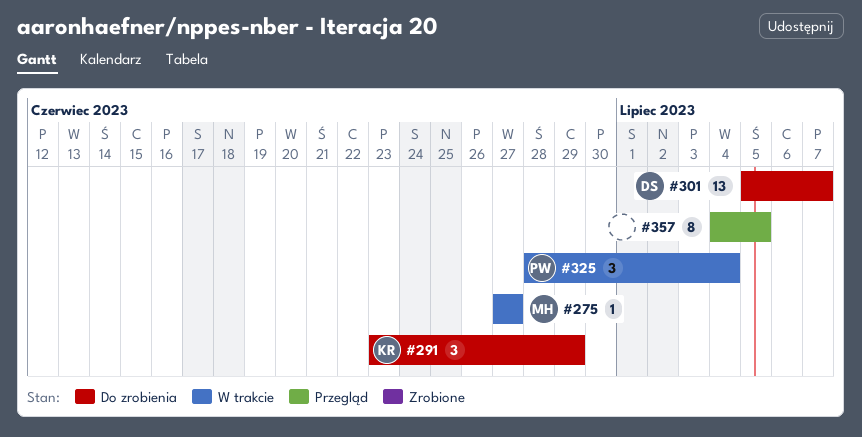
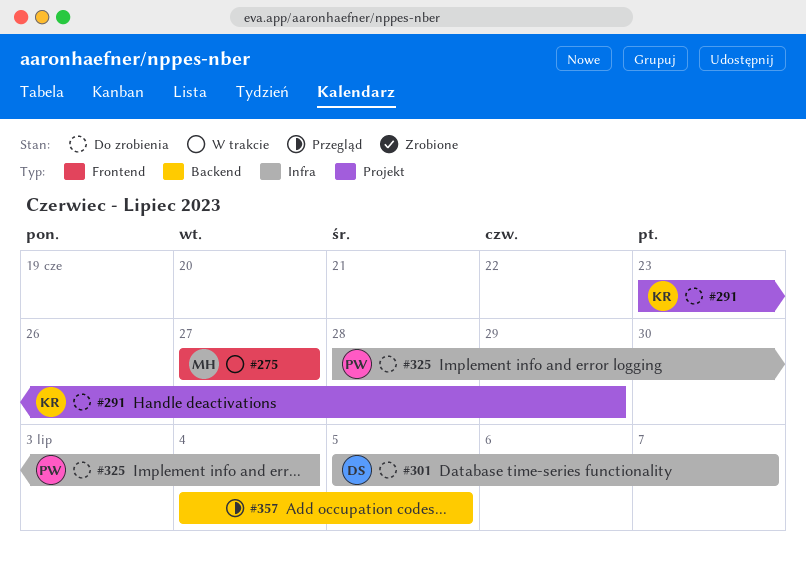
#325, status: W trakcie -> Do zrobienia

